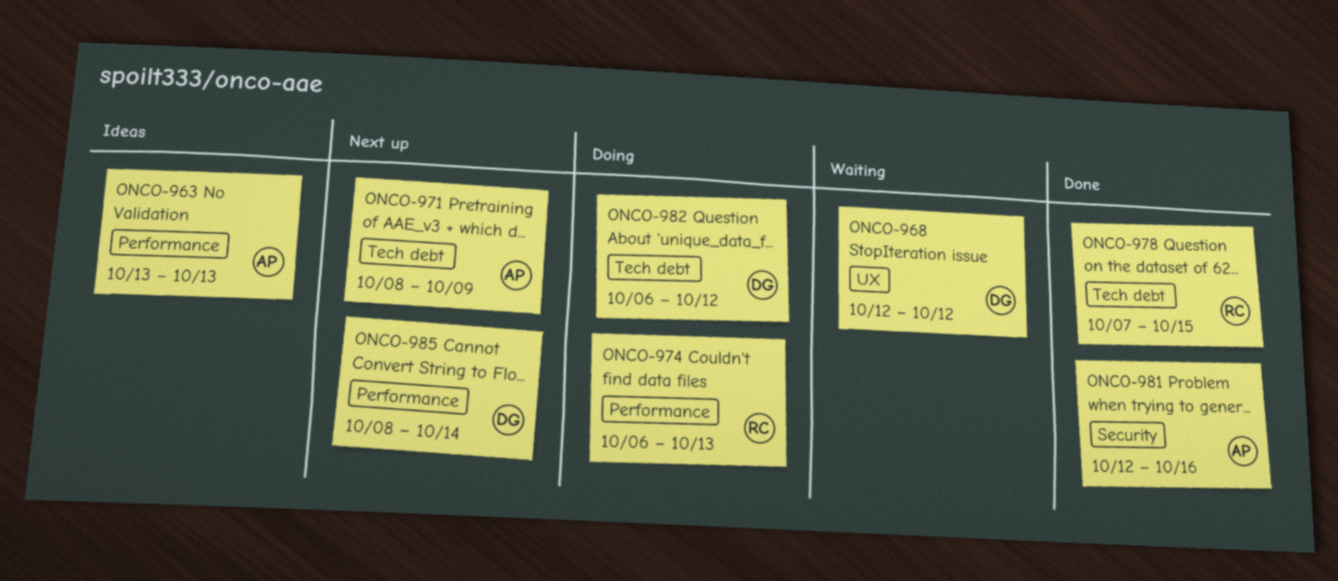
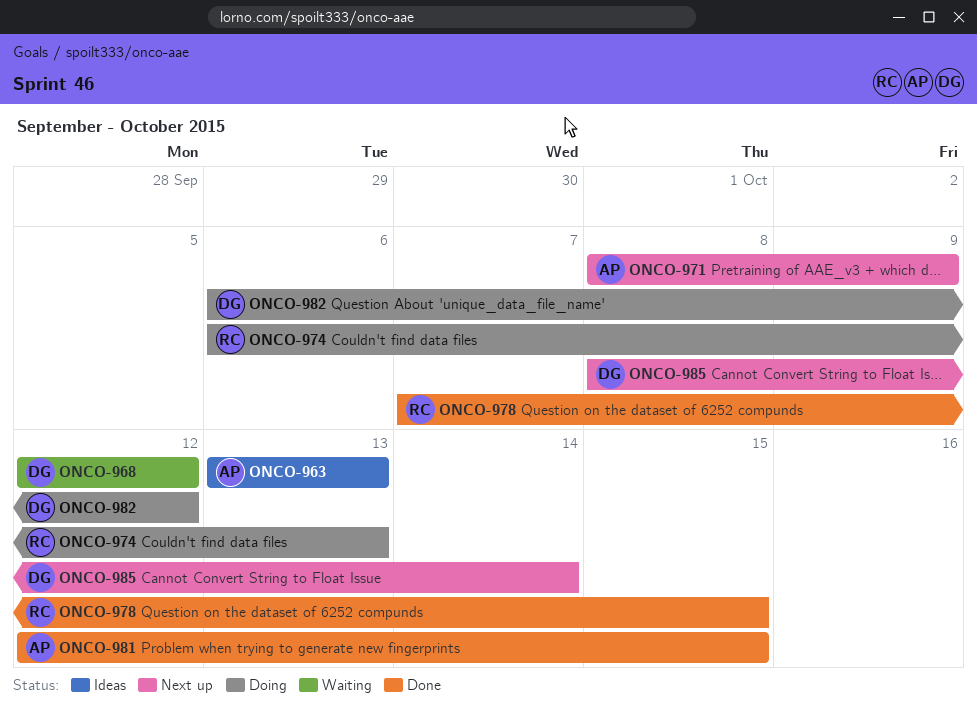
ONCO-981, due: Oct 16 -> Oct 15

